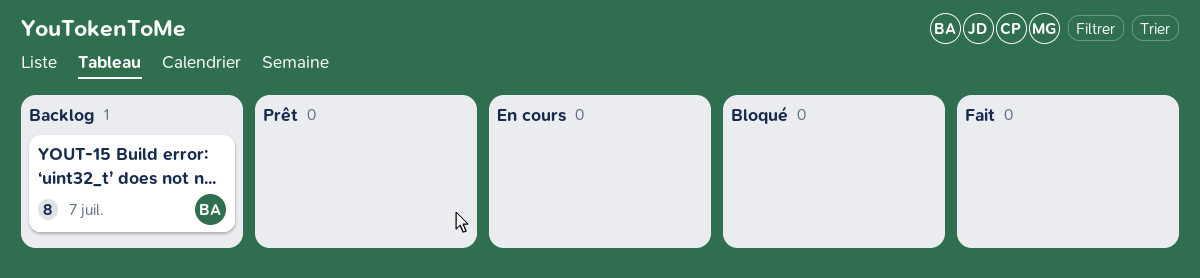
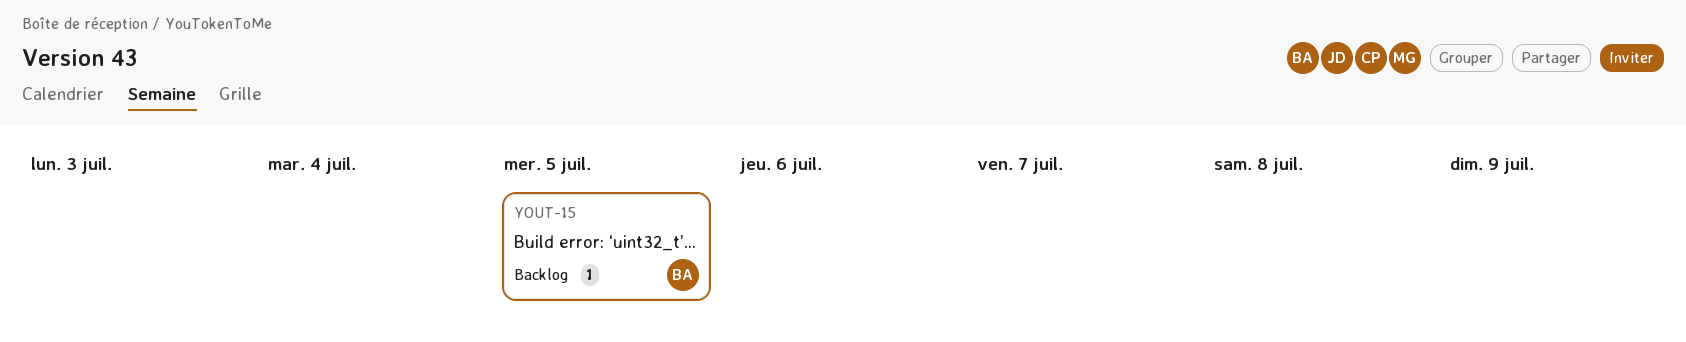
YOUT-15, estimate: 8 -> 1
YOUT-15, due: Jul 7 -> Jul 5

